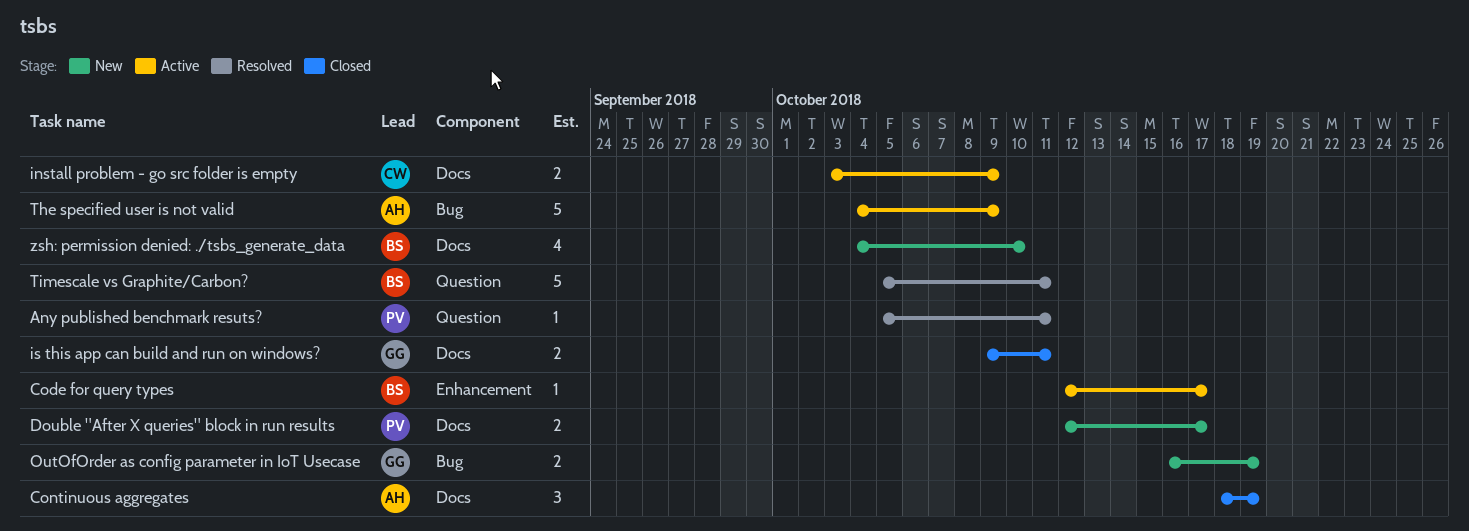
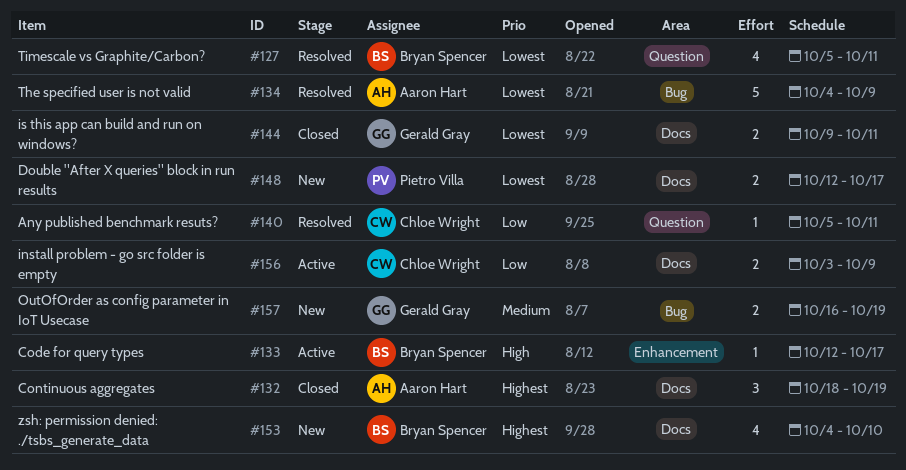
Any published benchmark resuts?, owner: Pietro Villa -> Chloe Wright
The specified user is not valid, status: Active -> Resolved
Timescale vs Graphite/Carbon?, estimate: 5 -> 4

